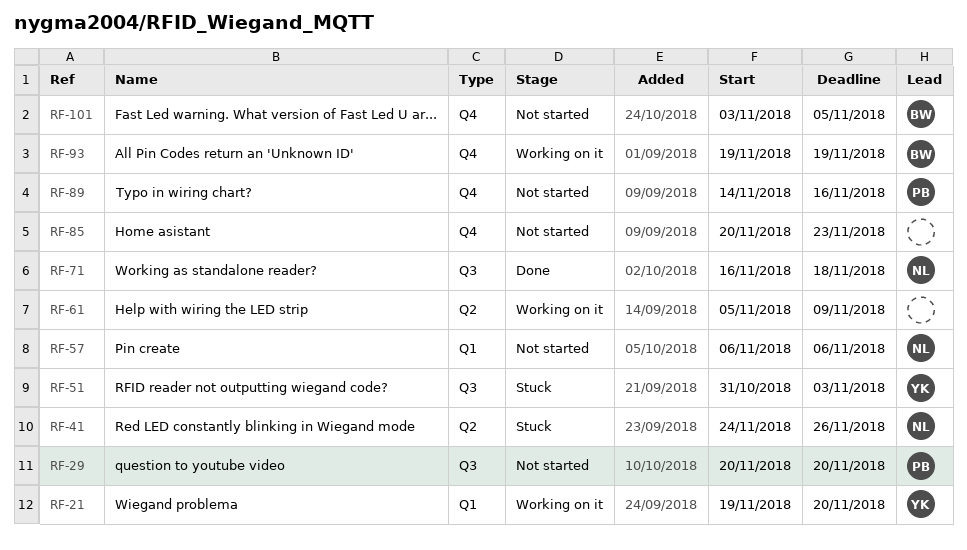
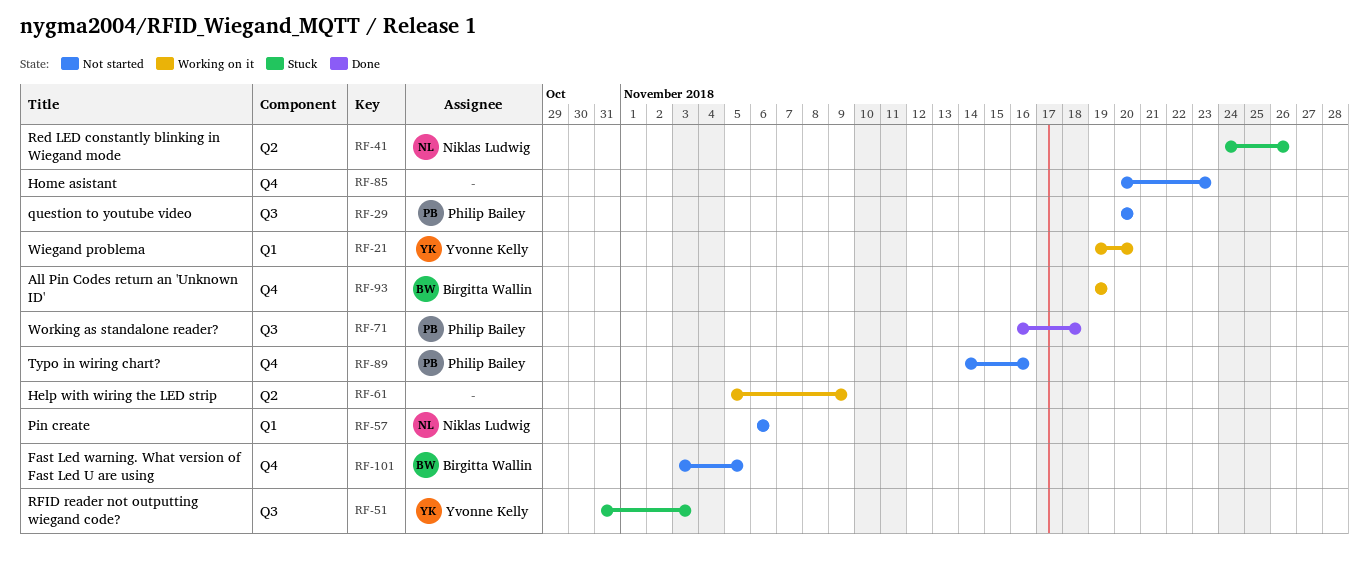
RF-71, owner: Niklas Ludwig -> Philip Bailey

